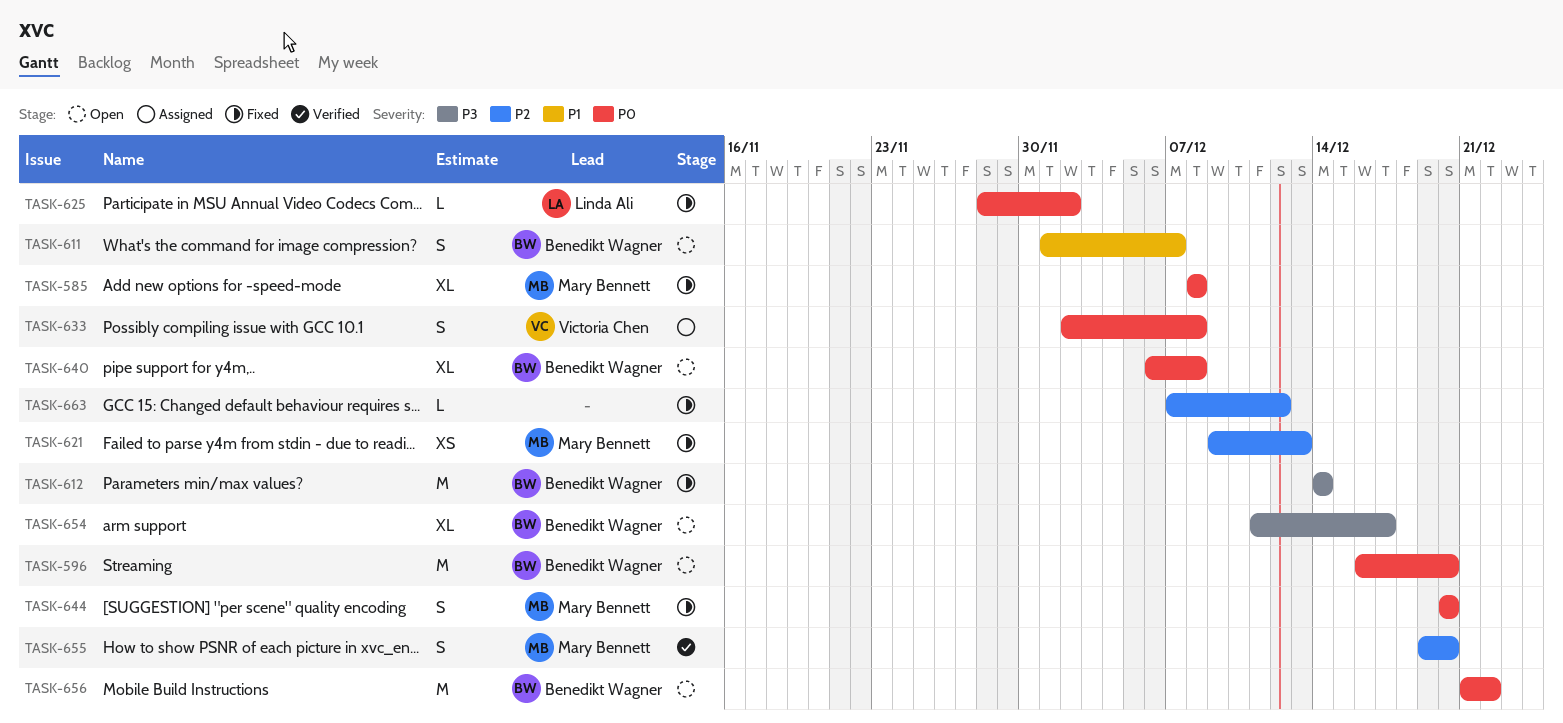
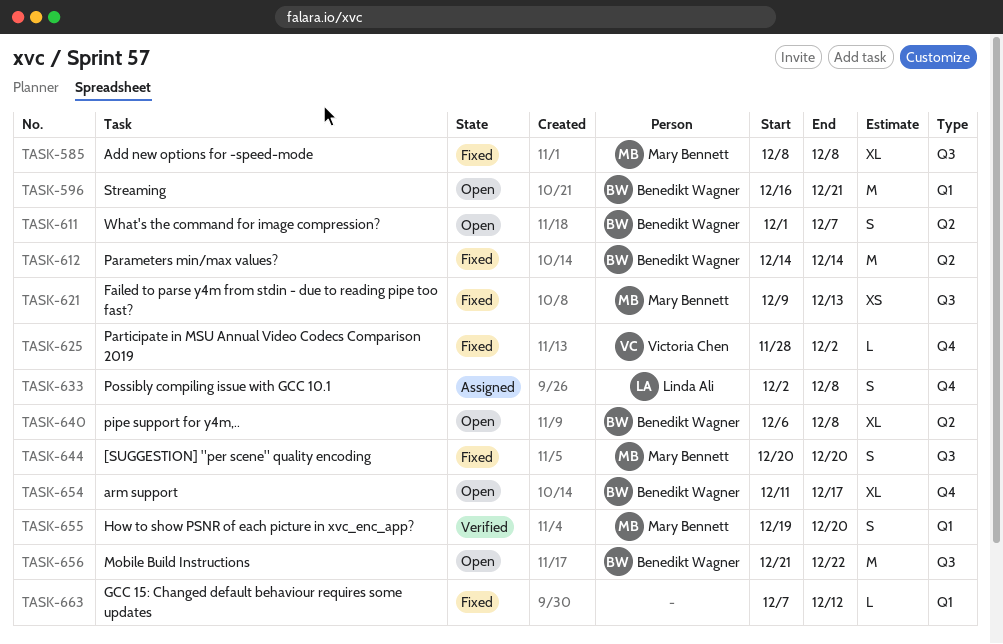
TASK-596, due: Dec 20 -> Dec 21
TASK-625, owner: Linda Ali -> Victoria Chen
TASK-633, owner: Victoria Chen -> Linda Ali

